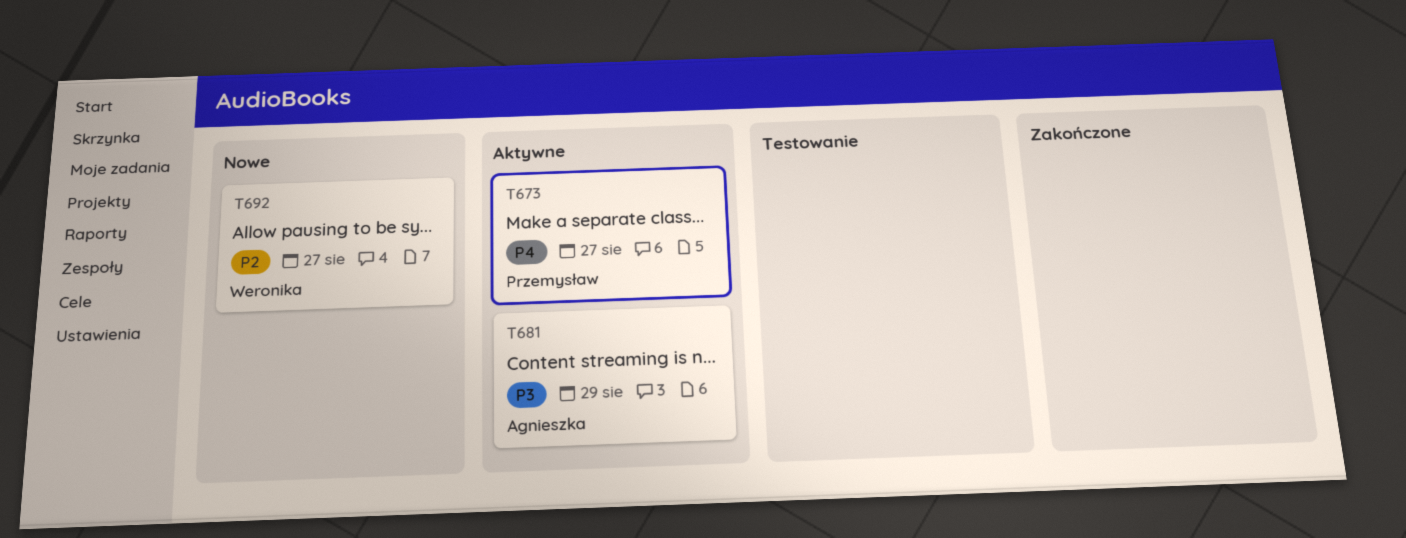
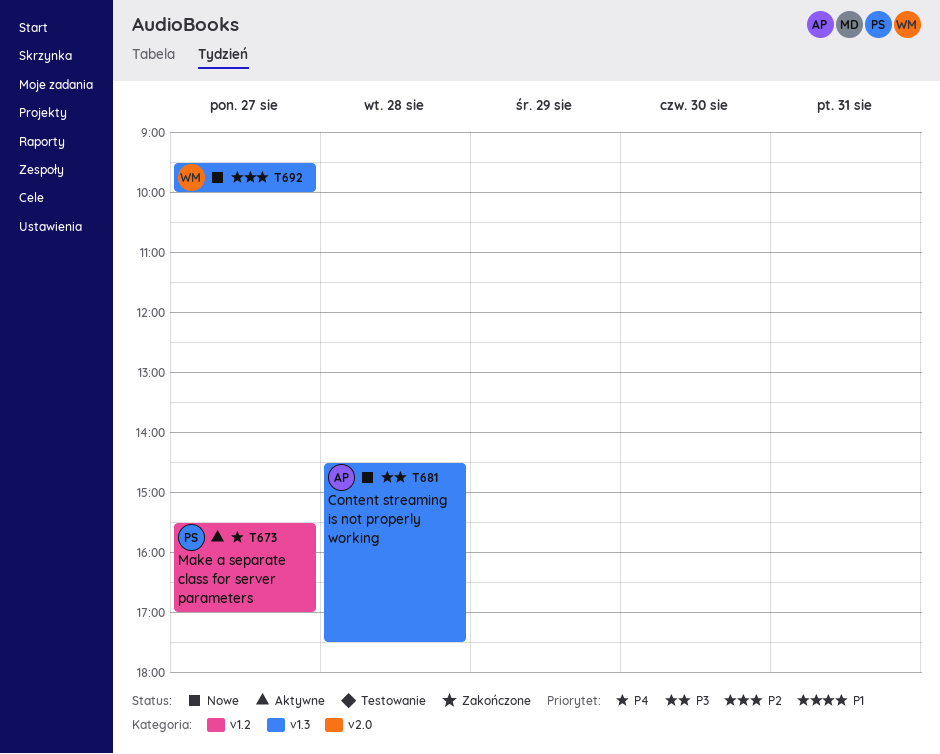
T681, status: Aktywne -> Nowe
T681, day: Aug 29 -> Aug 28

